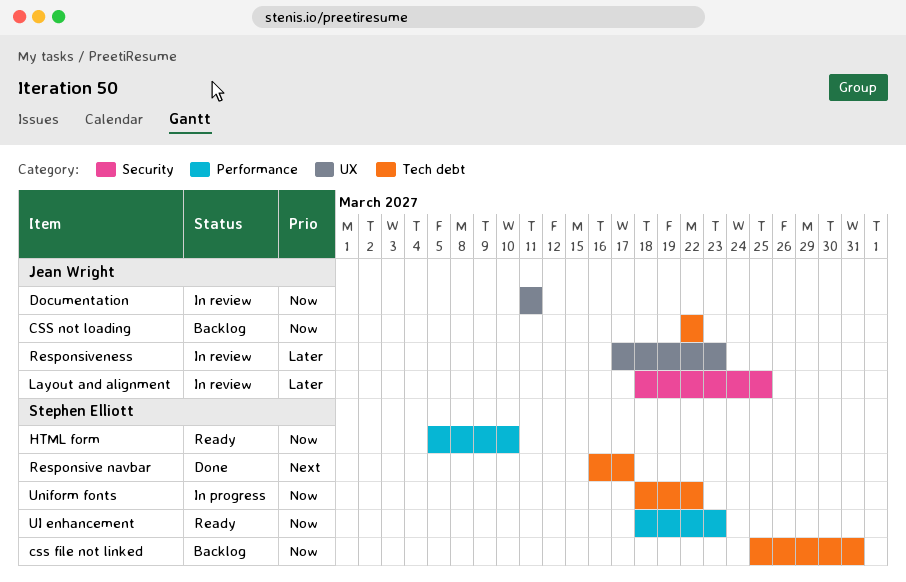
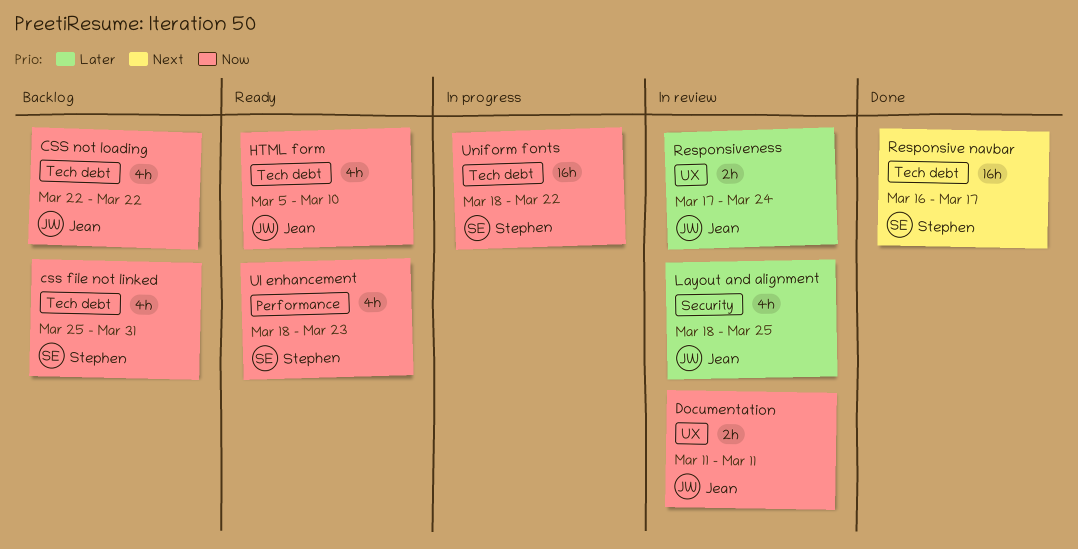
HTML form, owner: Stephen Elliott -> Jean Wright
HTML form, label: Performance -> Tech debt
Responsiveness, due: Mar 23 -> Mar 24

